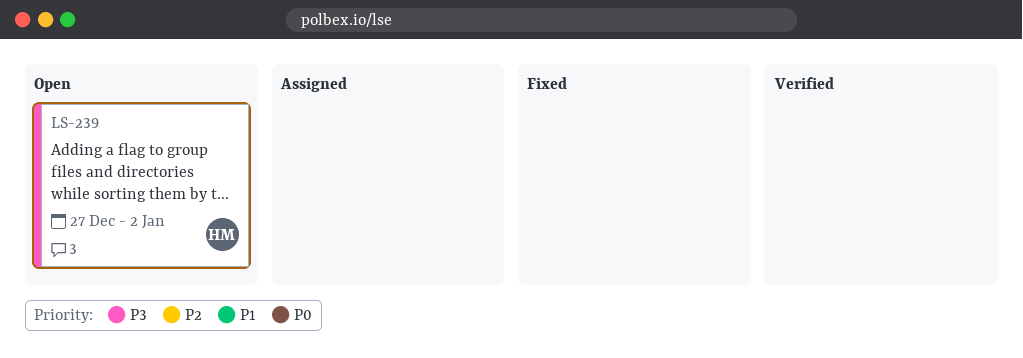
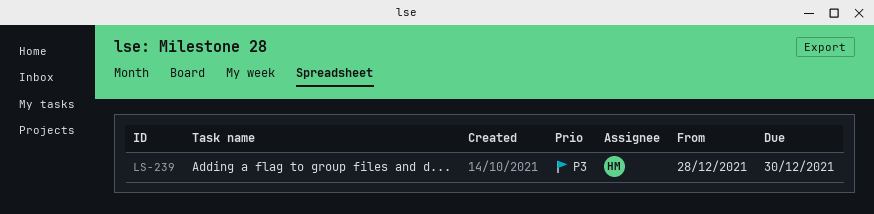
LS-239, start: Dec 27 -> Dec 28
LS-239, due: Jan 2 -> Dec 30

